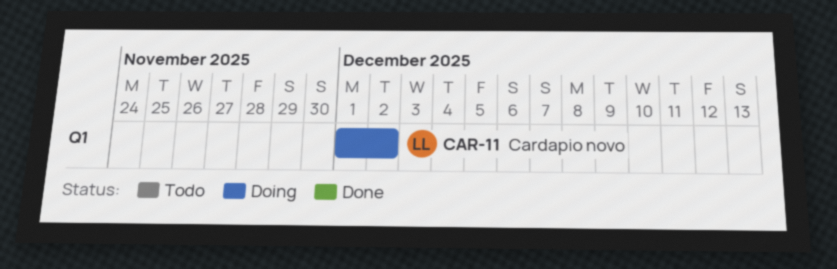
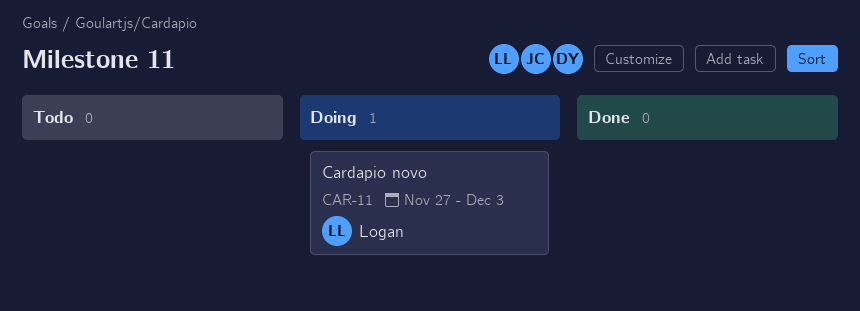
CAR-11, start: Dec 1 -> Nov 27
CAR-11, due: Dec 2 -> Dec 3

